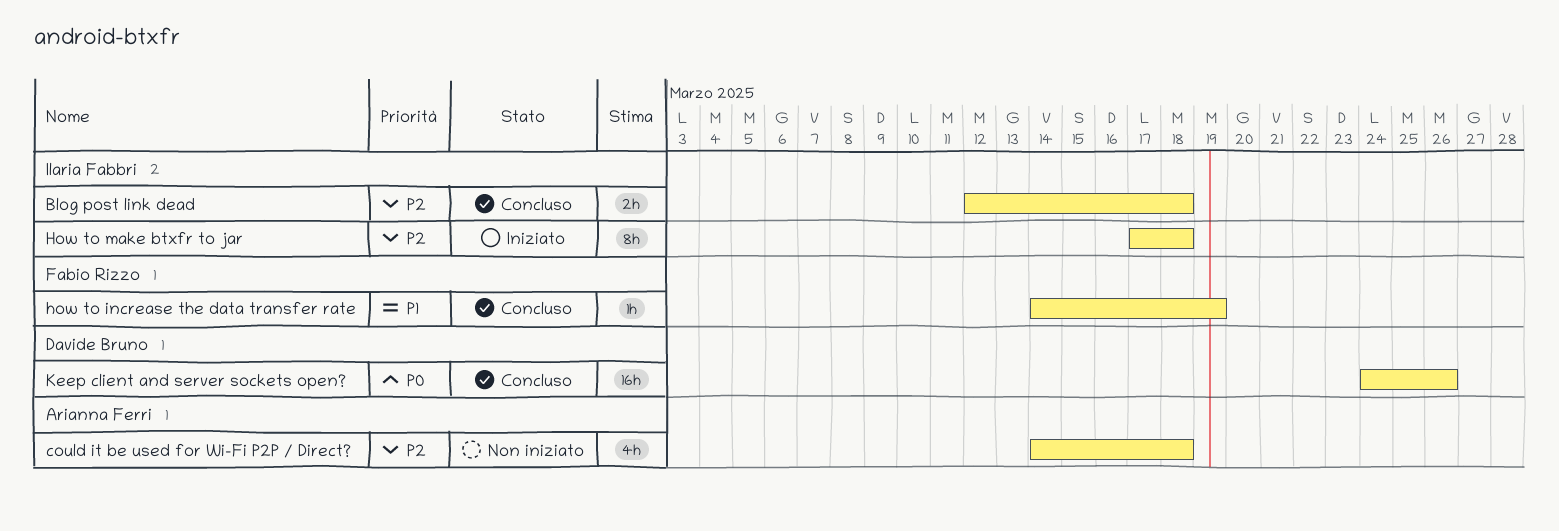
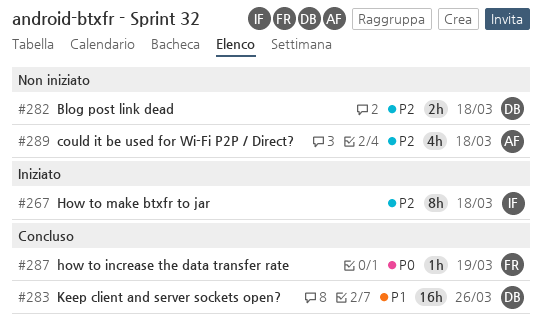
Blog post link dead, status: Concluso -> Non iniziato
Blog post link dead, owner: Ilaria Fabbri -> Davide Bruno
how to increase the data transfer rate, priority: P1 -> P0
Keep client and server sockets open?, priority: P0 -> P1

